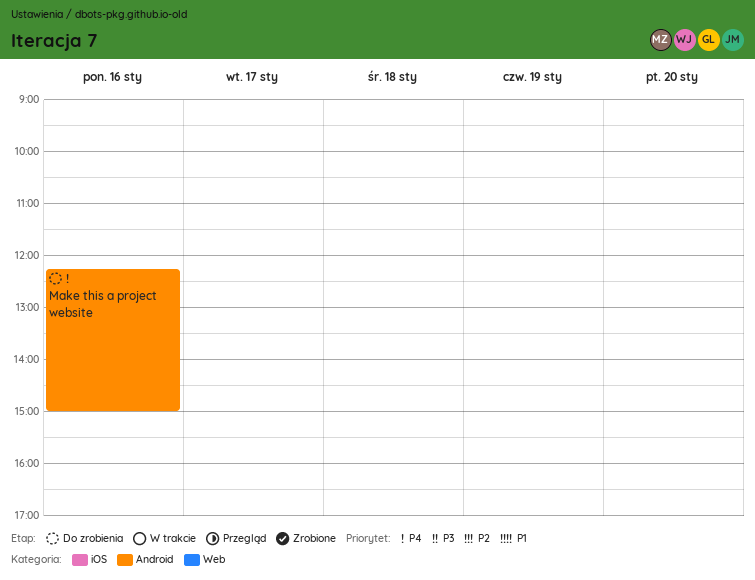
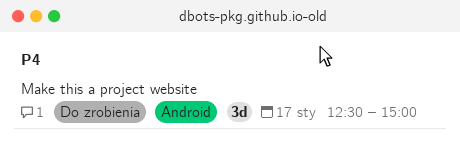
Make this a project website, day: Jan 16 -> Jan 17
Make this a project website, begins: 12:15 -> 12:30

